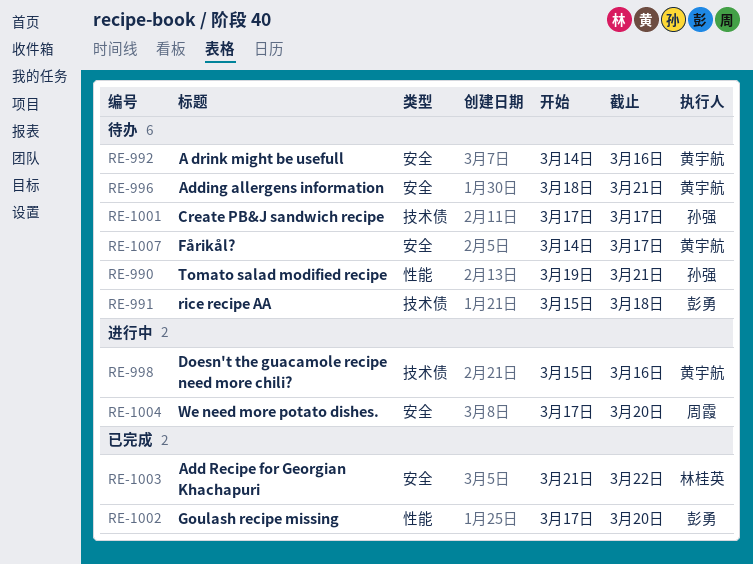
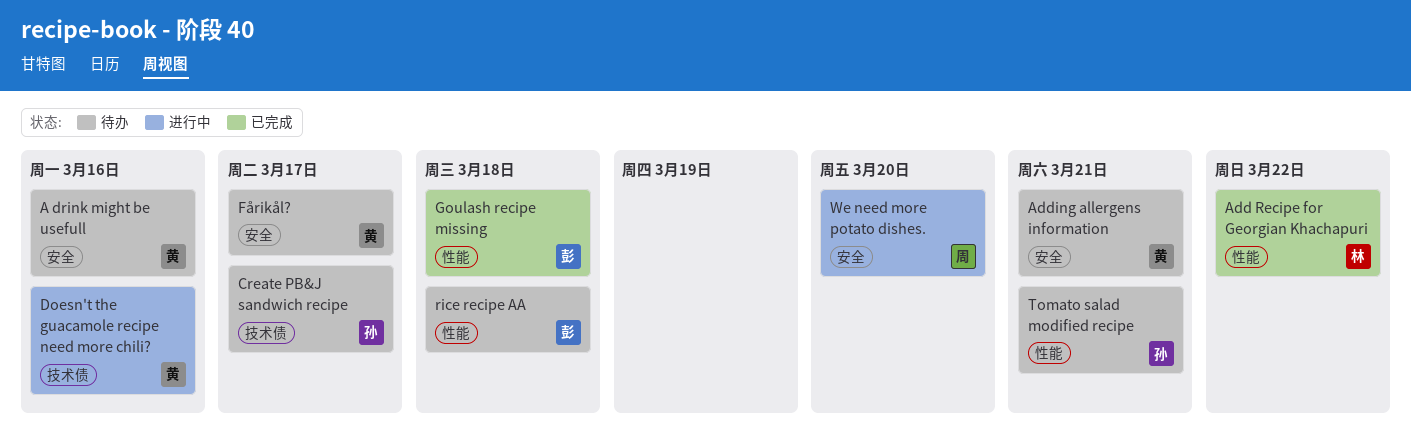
Add Recipe for Georgian Khachapuri, label: 安全 -> 性能
Goulash recipe missing, due: Mar 20 -> Mar 18
rice recipe AA, label: 技术债 -> 性能

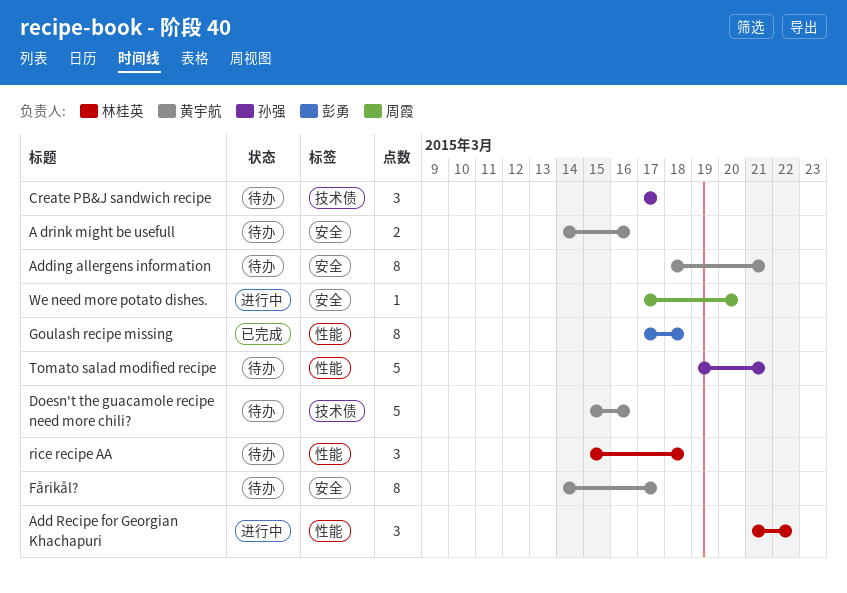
Add Recipe for Georgian Khachapuri, status: 已完成 -> 进行中
Doesn't the guacamole recipe need more chili?, status: 进行中 -> 待办
rice recipe AA, owner: 彭勇 -> 林桂英

